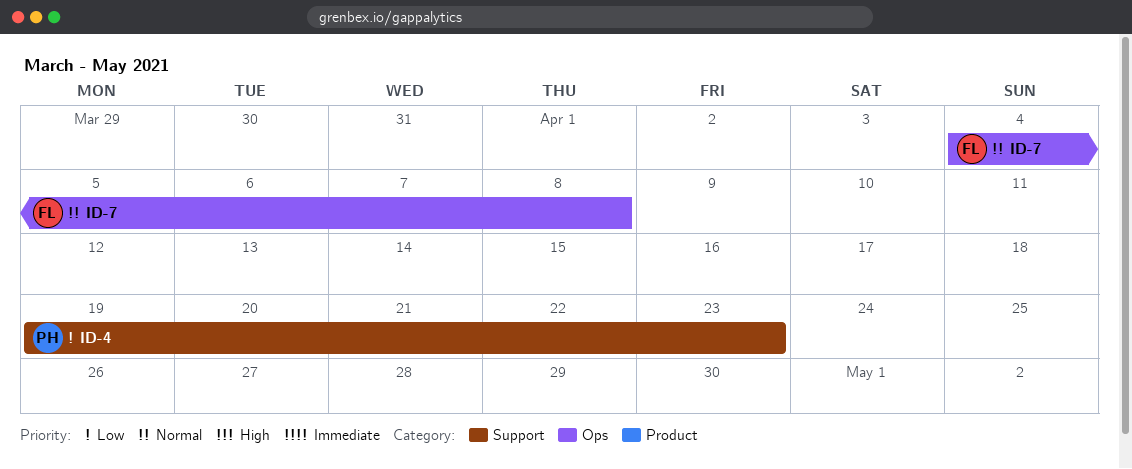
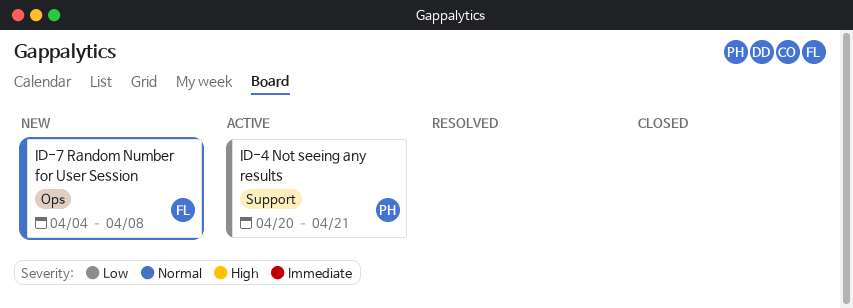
ID-4, start: Apr 19 -> Apr 20
ID-4, due: Apr 23 -> Apr 21

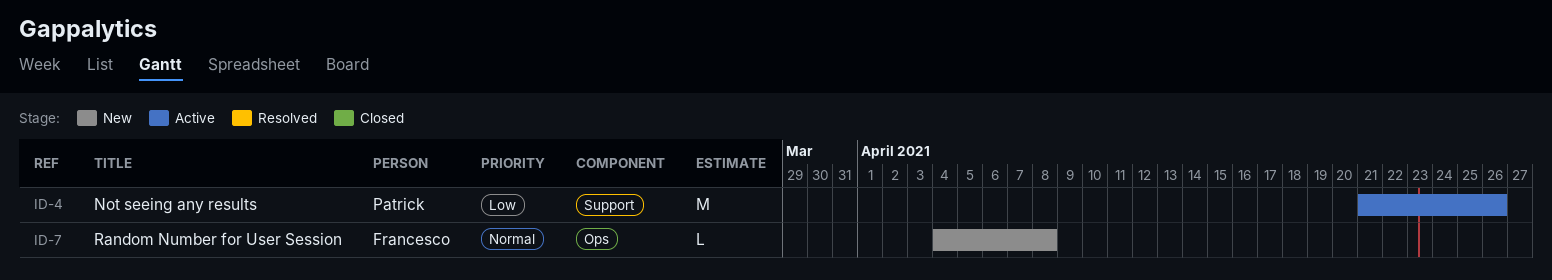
ID-4, start: Apr 20 -> Apr 21
ID-4, due: Apr 21 -> Apr 26

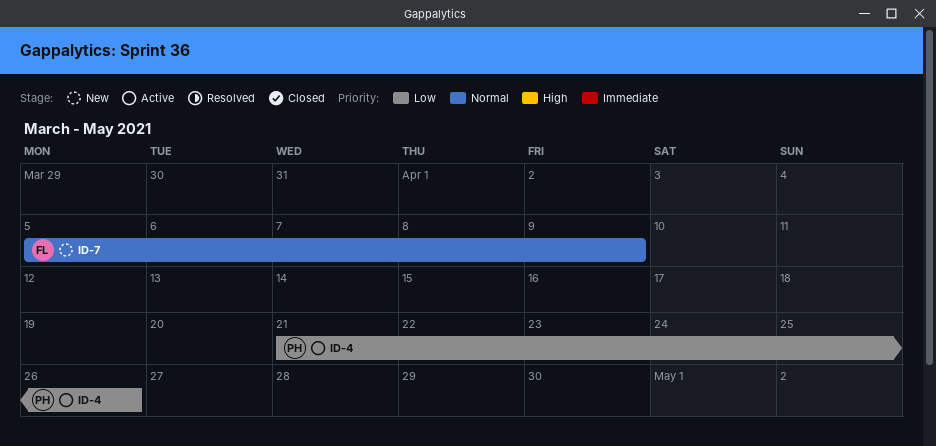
ID-7, start: Apr 4 -> Apr 5
ID-7, due: Apr 8 -> Apr 9

